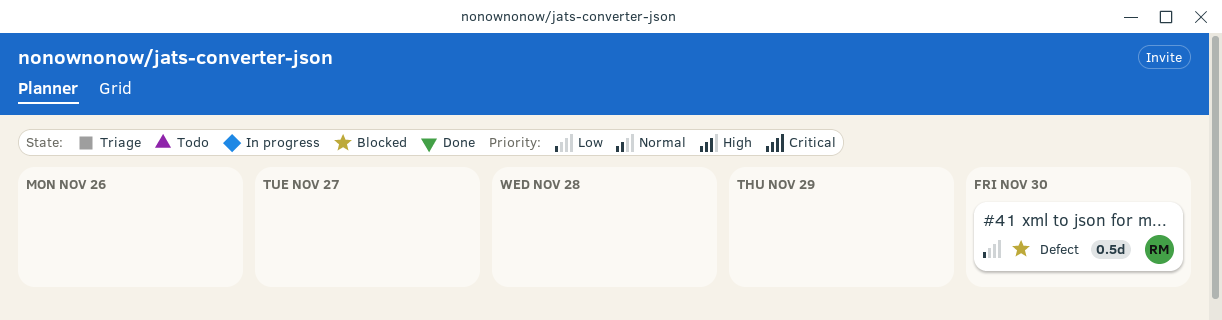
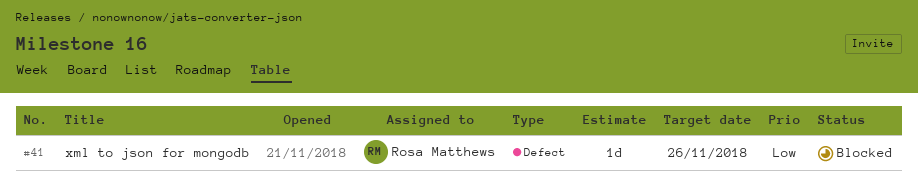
#41, estimate: 0.5d -> 1d
#41, due: Nov 30 -> Nov 26

